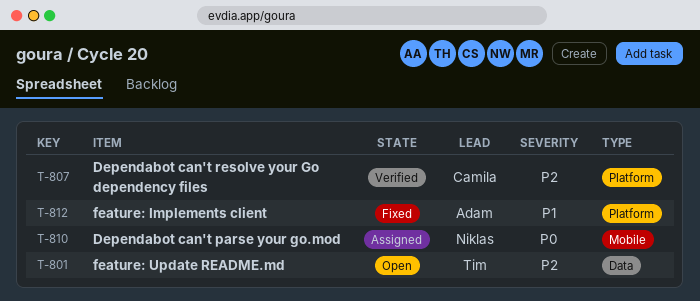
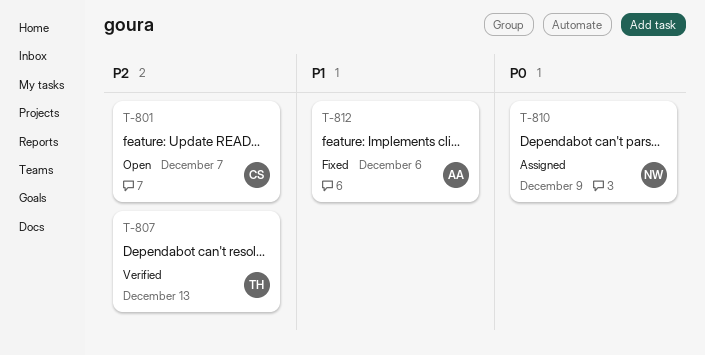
T-801, owner: Tim -> Camila
T-807, owner: Camila -> Tim

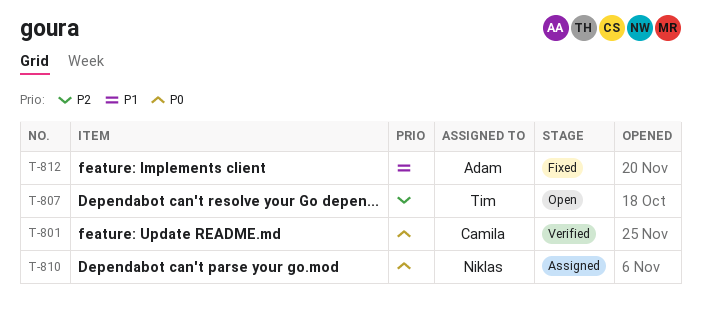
T-801, status: Open -> Verified
T-801, priority: P2 -> P0
T-807, status: Verified -> Open

